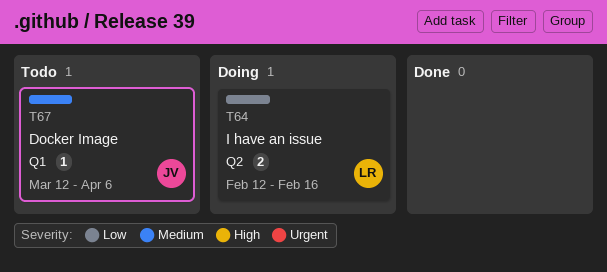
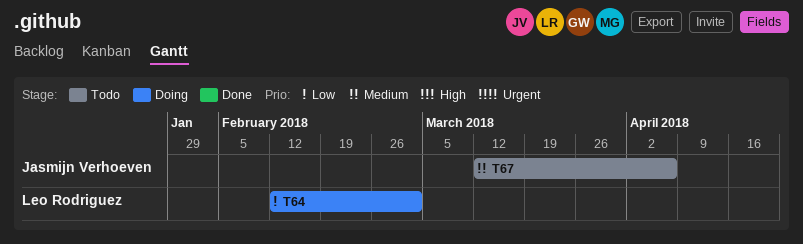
T64, due: Feb 16 -> Mar 2

